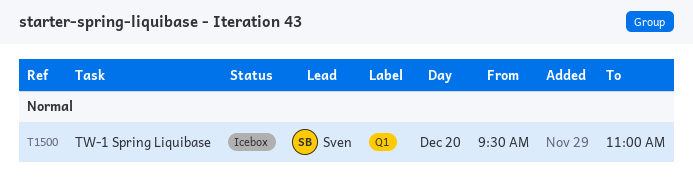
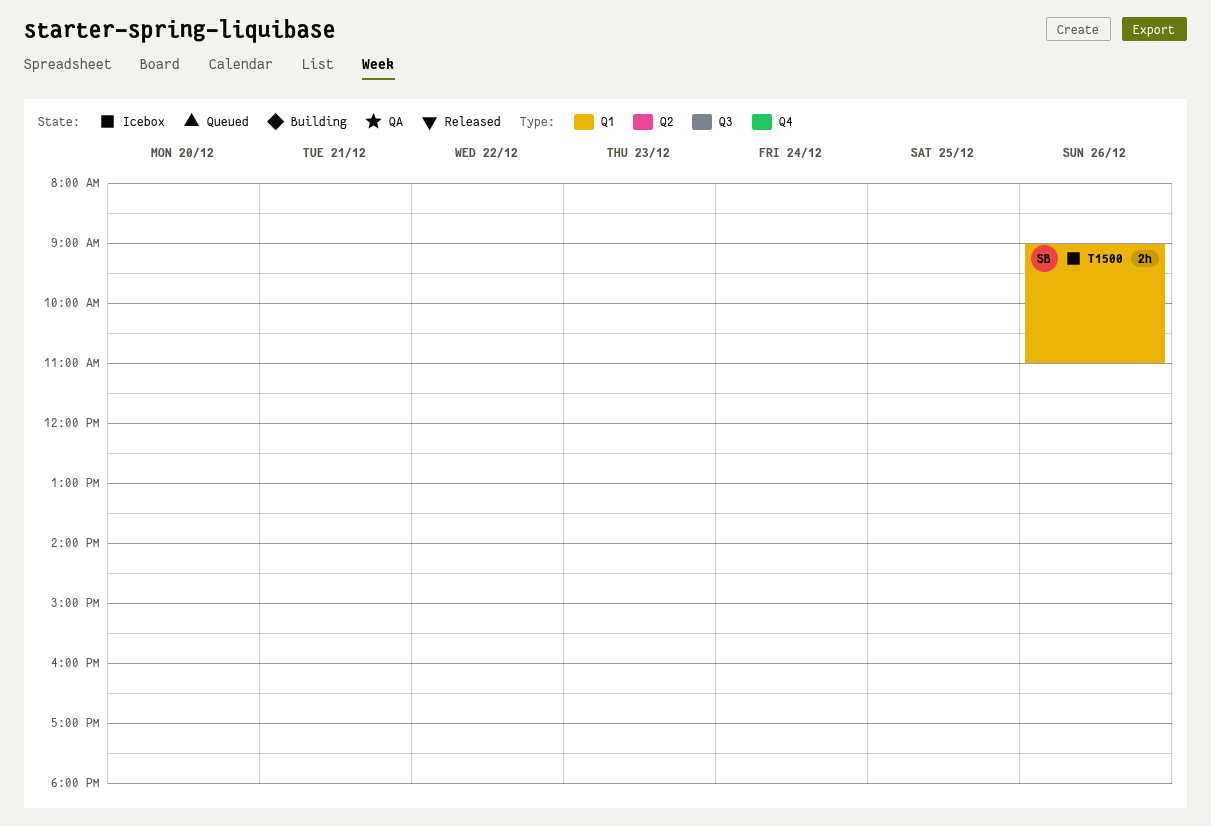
T1500, day: Dec 20 -> Dec 26
T1500, begins: 09:30 -> 09:00

